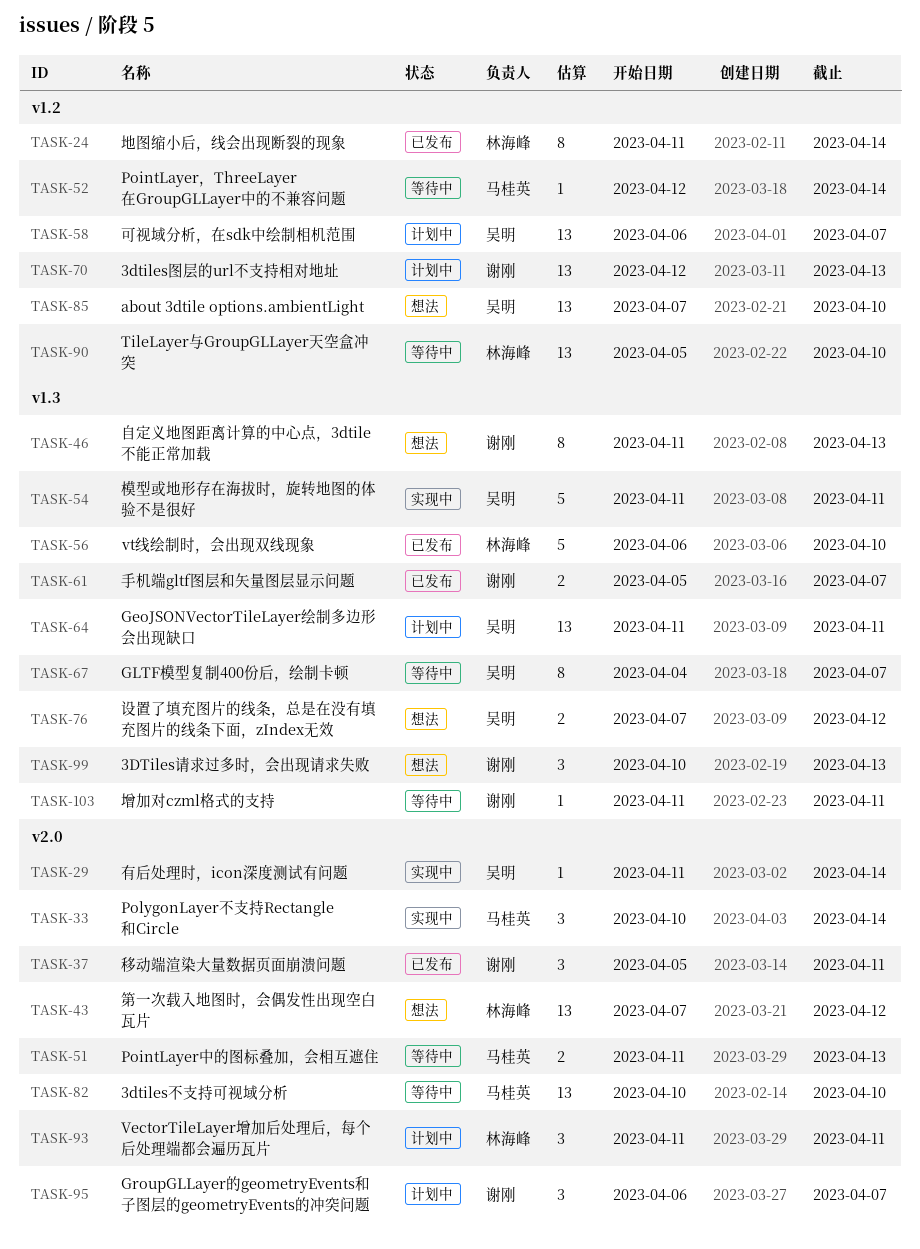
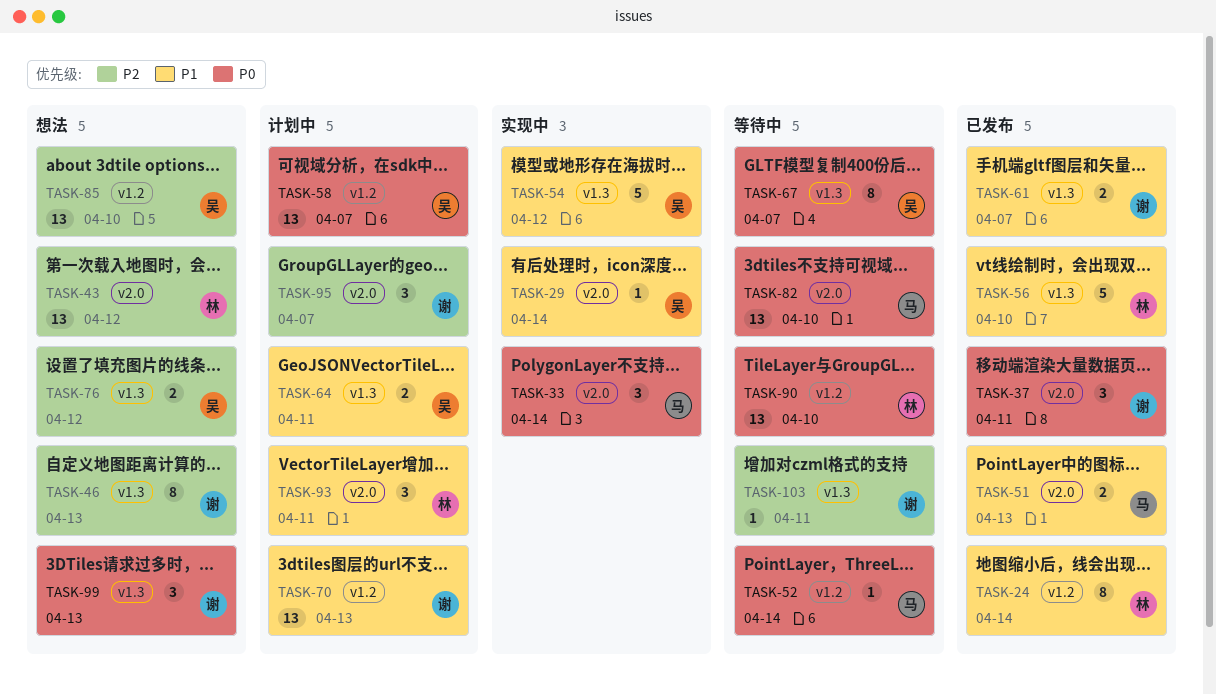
TASK-51, status: 等待中 -> 已发布
TASK-54, due: Apr 11 -> Apr 12
TASK-64, estimate: 13 -> 2

